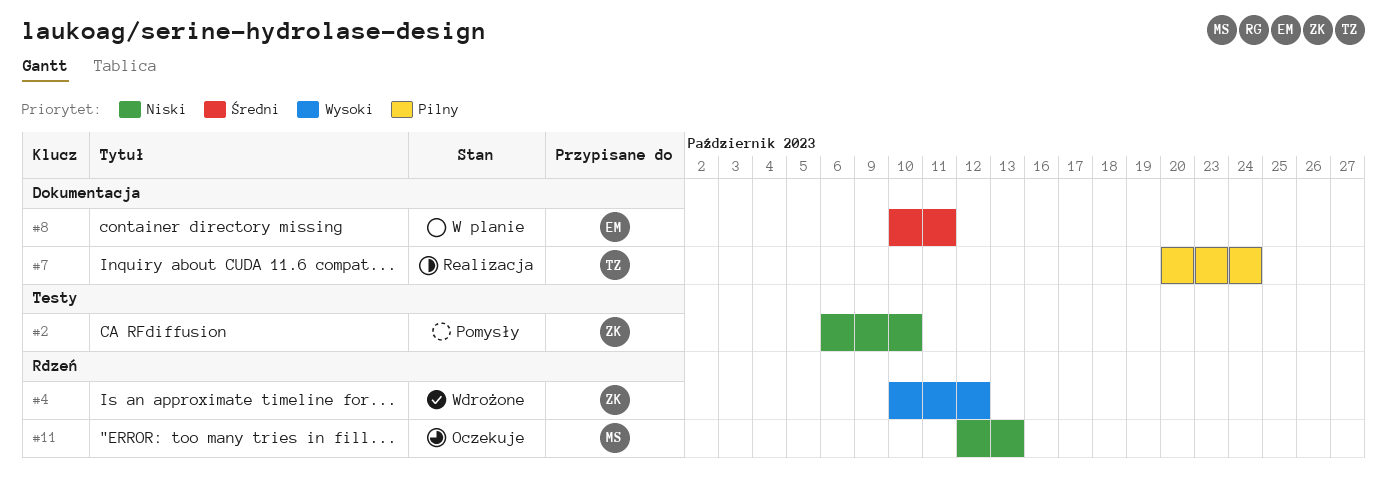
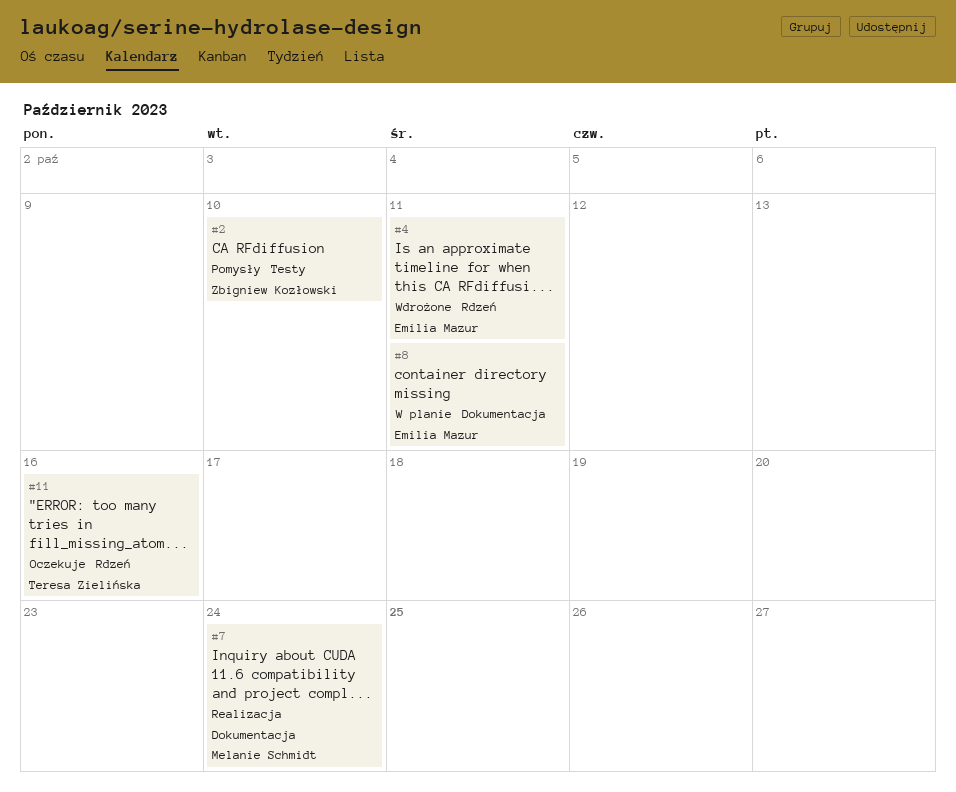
#4, owner: Zbigniew Kozłowski -> Emilia Mazur
#4, due: Oct 12 -> Oct 11
#7, owner: Teresa Zielińska -> Melanie Schmidt
#11, owner: Melanie Schmidt -> Teresa Zielińska
#11, due: Oct 13 -> Oct 16

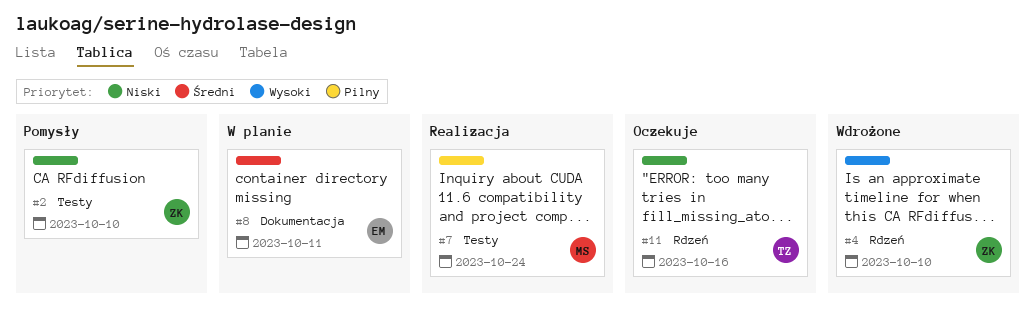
#4, owner: Emilia Mazur -> Zbigniew Kozłowski
#4, due: Oct 11 -> Oct 10
#7, label: Dokumentacja -> Testy

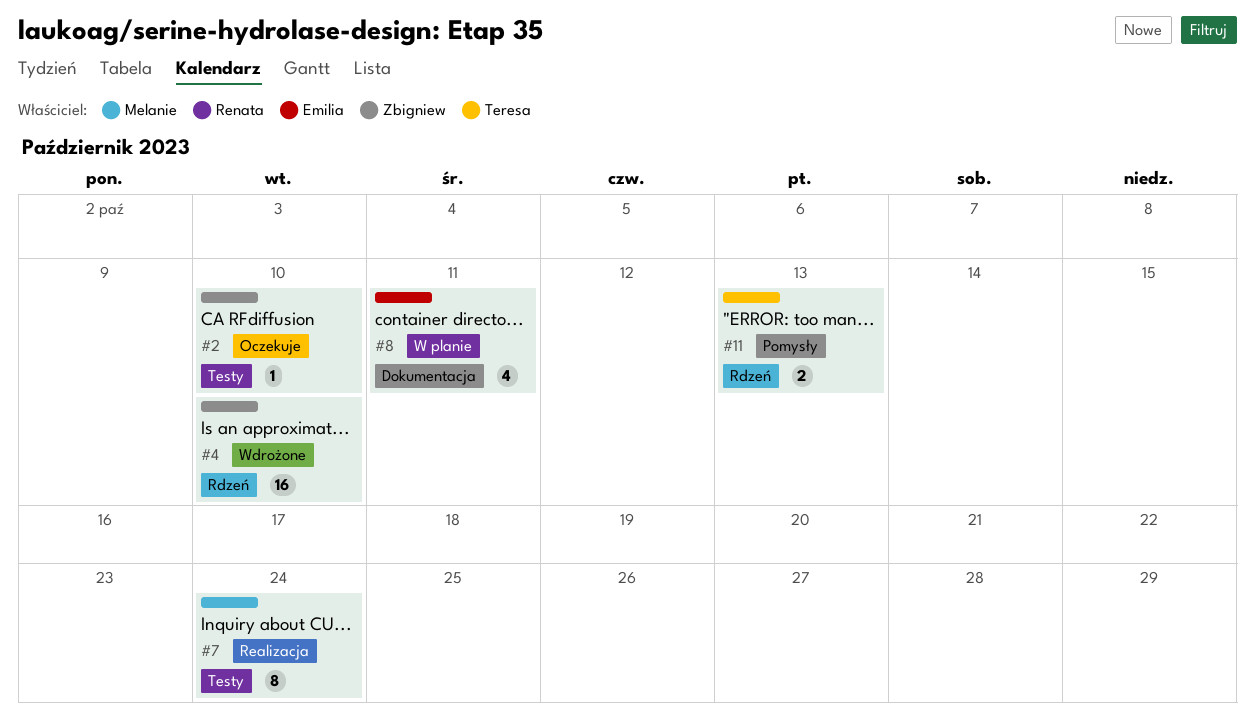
#2, status: Pomysły -> Oczekuje
#11, status: Oczekuje -> Pomysły
#11, due: Oct 16 -> Oct 13

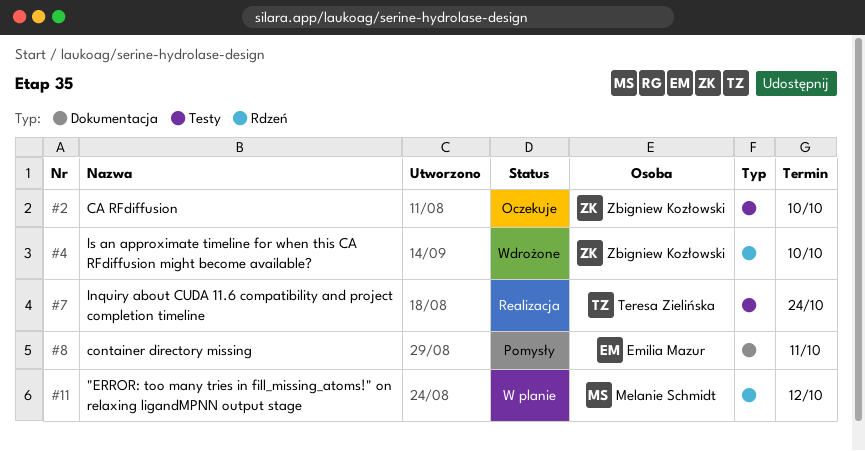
#7, owner: Melanie Schmidt -> Teresa Zielińska
#8, status: W planie -> Pomysły
#11, status: Pomysły -> W planie
#11, owner: Teresa Zielińska -> Melanie Schmidt
#11, due: Oct 13 -> Oct 12

